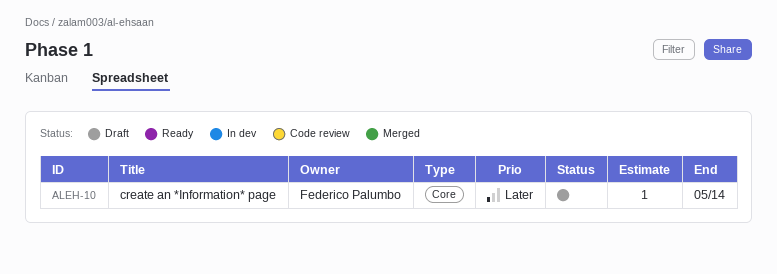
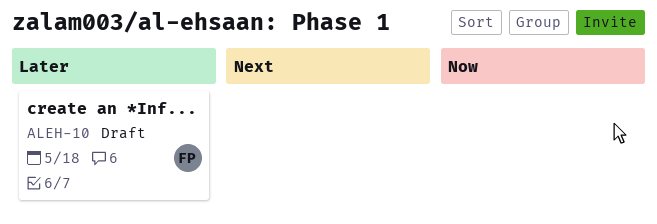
ALEH-10, due: May 14 -> May 18

